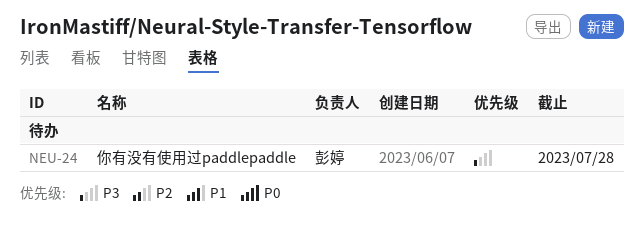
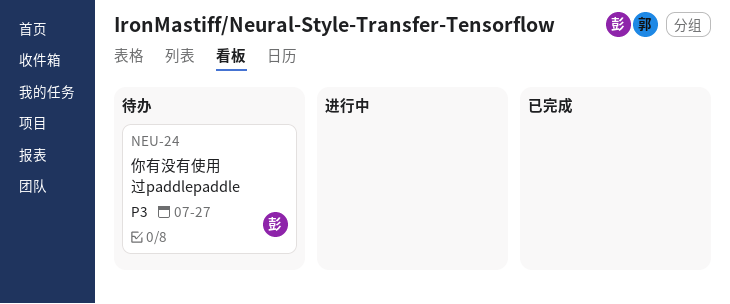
NEU-24, due: Jul 28 -> Jul 27

